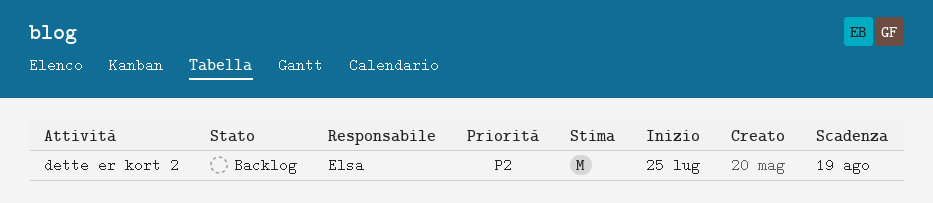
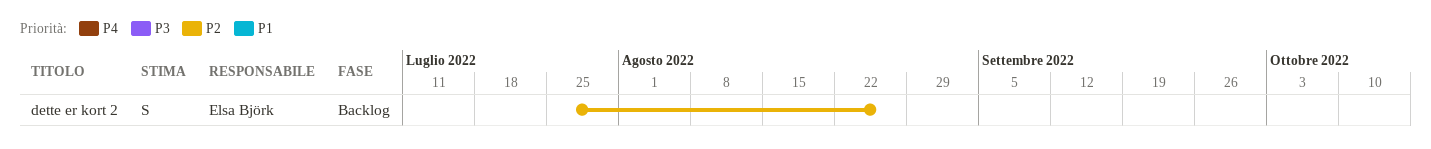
dette er kort 2, estimate: M -> S
dette er kort 2, due: Aug 19 -> Aug 26

